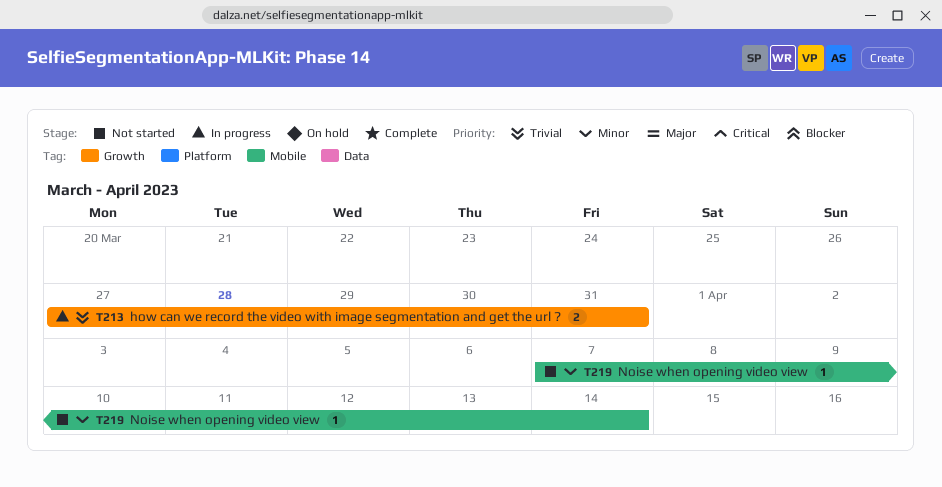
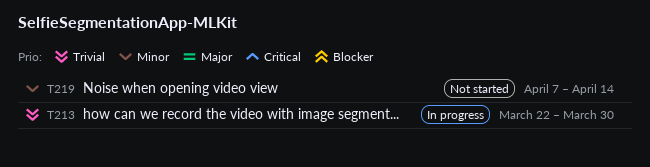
T213, start: Mar 27 -> Mar 22
T213, due: Mar 31 -> Mar 30

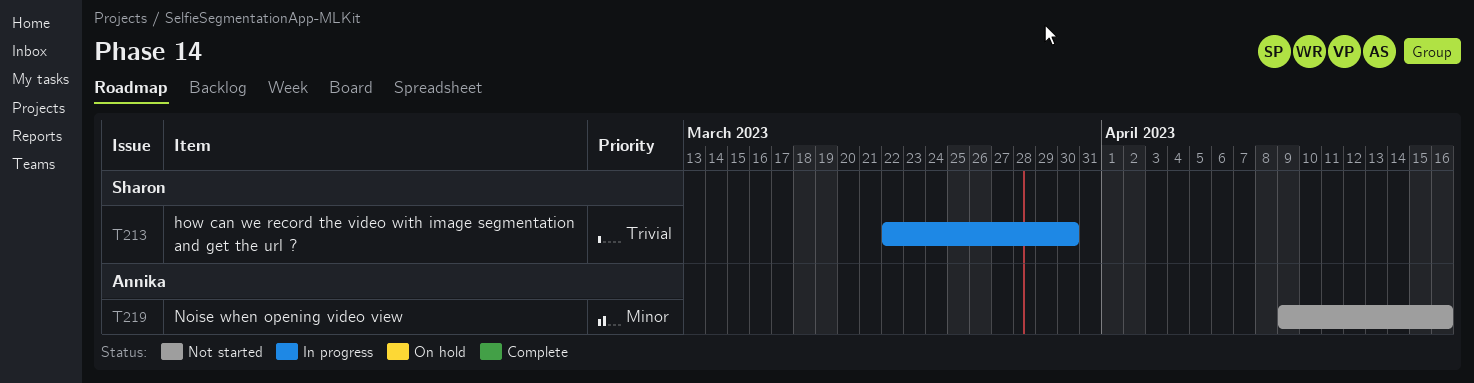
T219, start: Apr 7 -> Apr 9
T219, due: Apr 14 -> Apr 16

